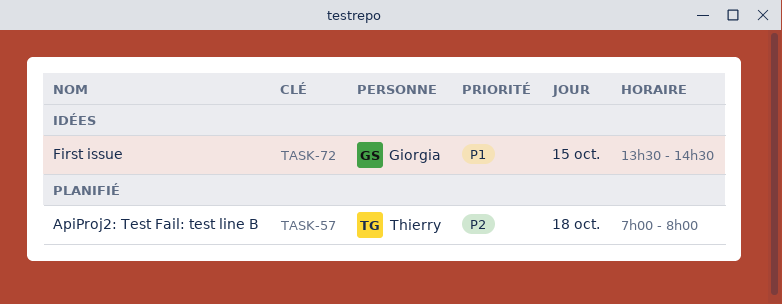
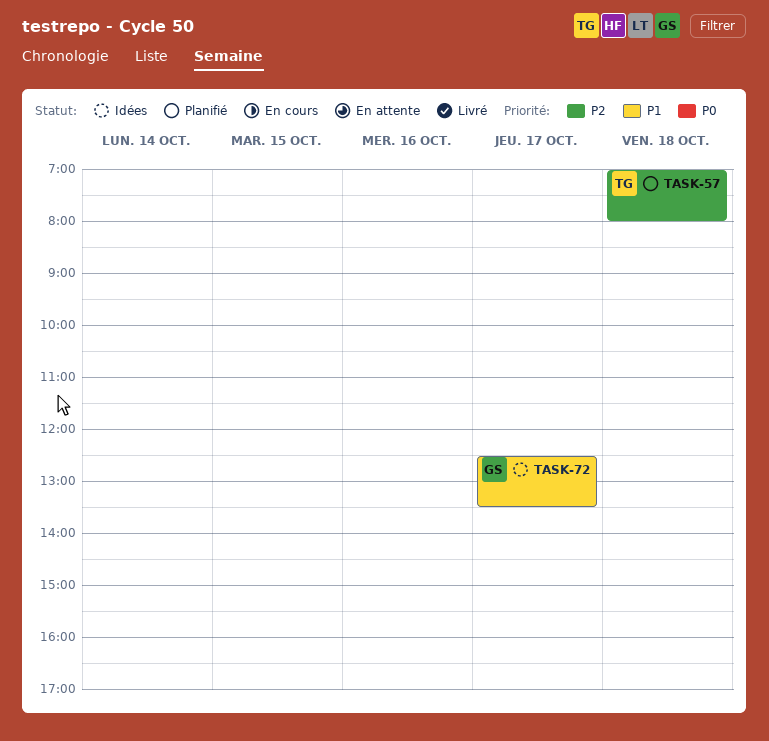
TASK-72, day: Oct 15 -> Oct 17
TASK-72, begins: 13:30 -> 12:30
TASK-72, ends: 14:30 -> 13:30

